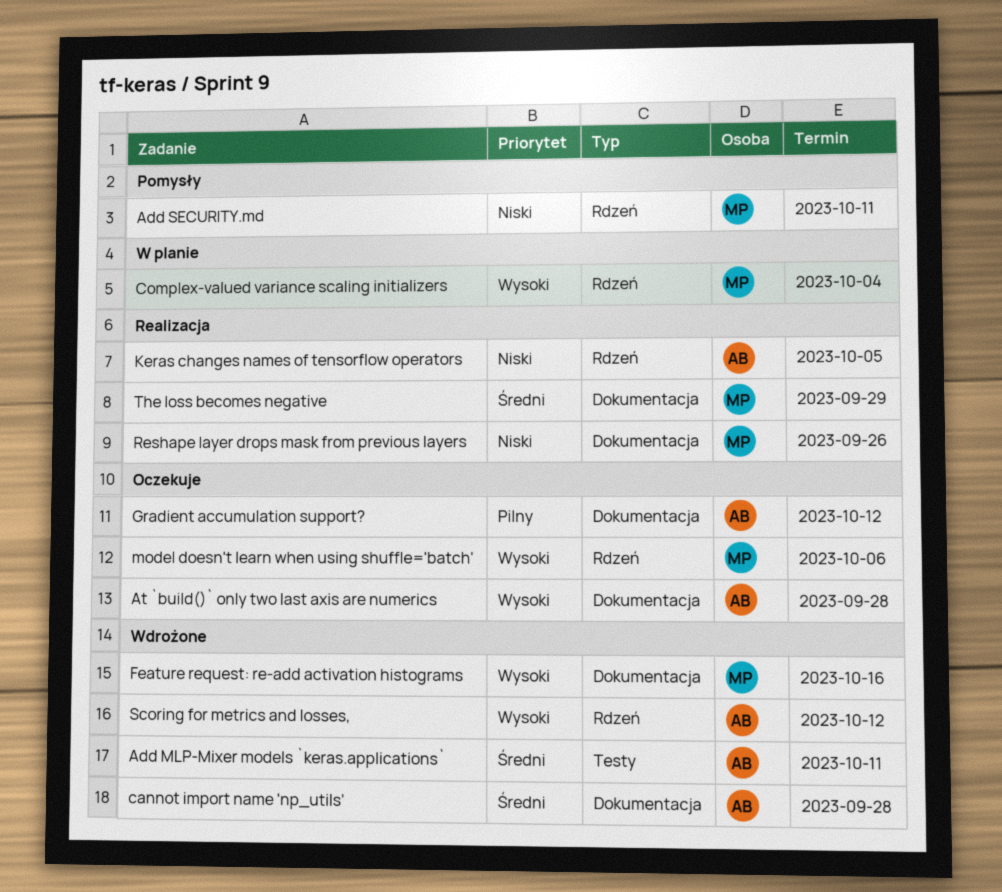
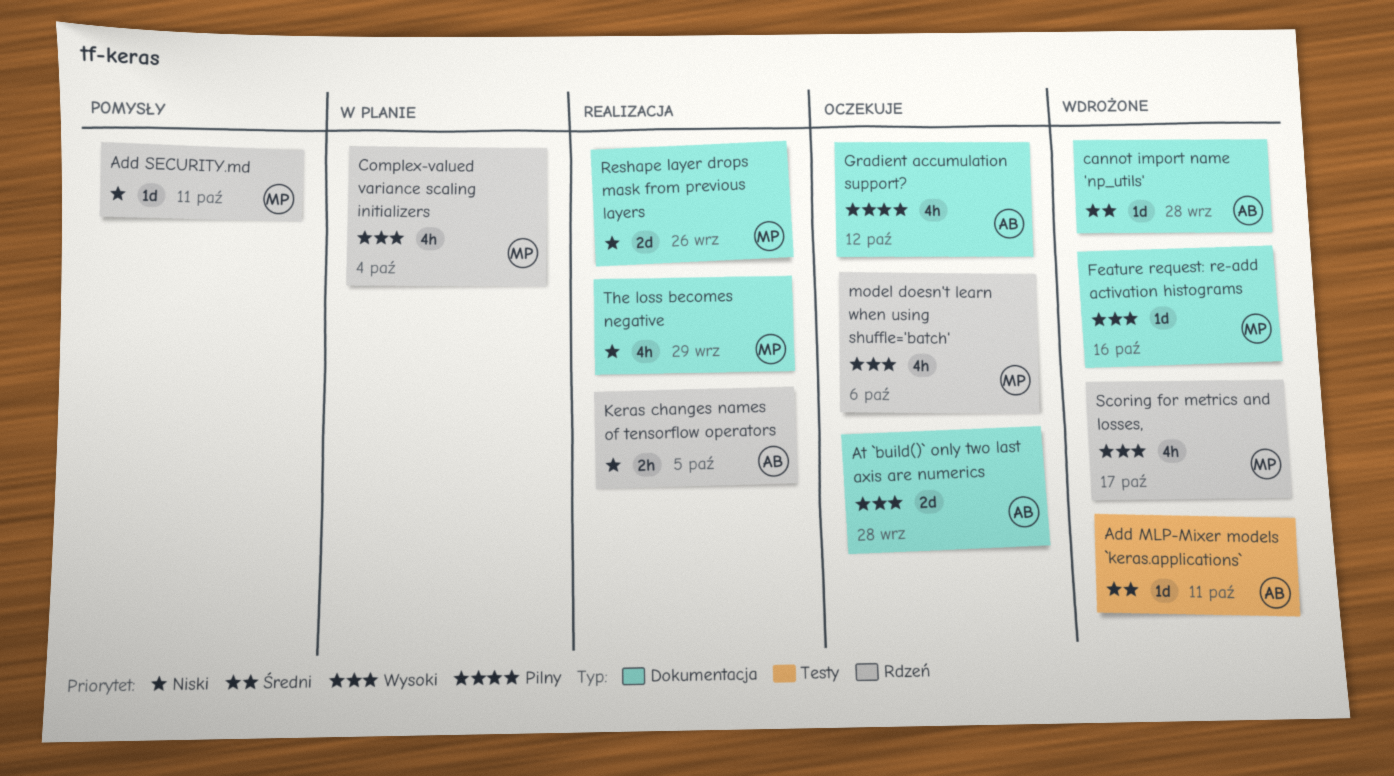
Scoring for metrics and losses,, owner: AB -> MP
Scoring for metrics and losses,, due: Oct 12 -> Oct 17
The loss becomes negative, priority: Średni -> Niski

